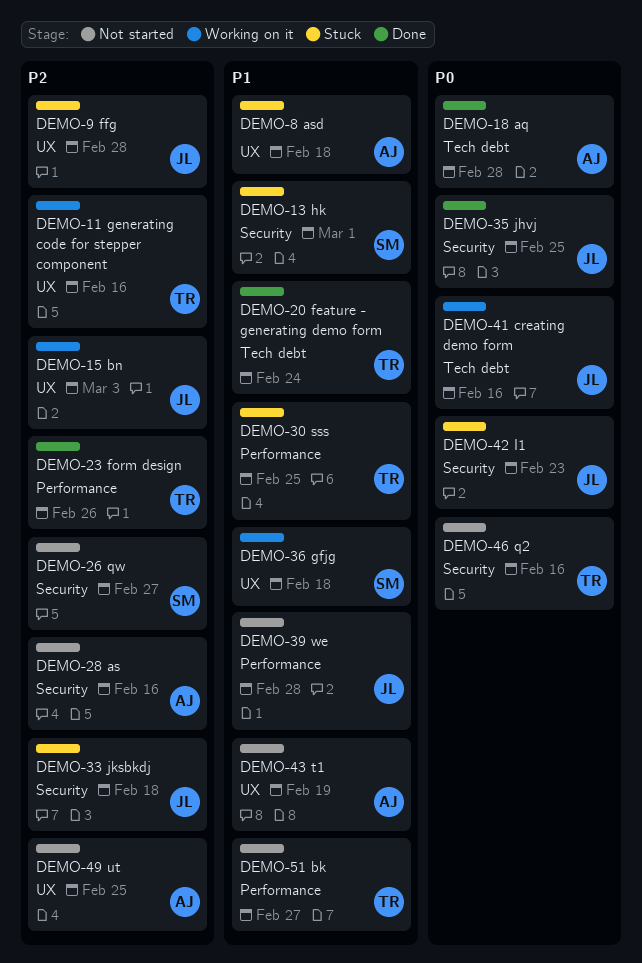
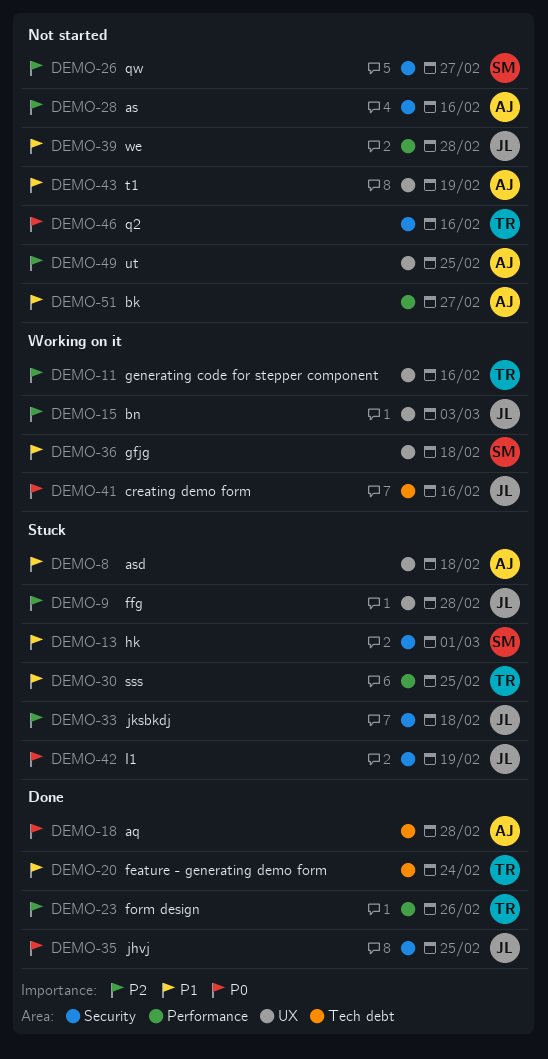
DEMO-42, due: Feb 23 -> Feb 19
DEMO-51, owner: TR -> AJ

